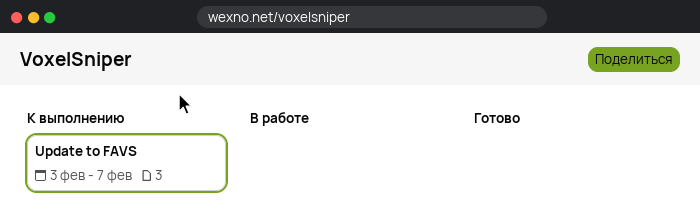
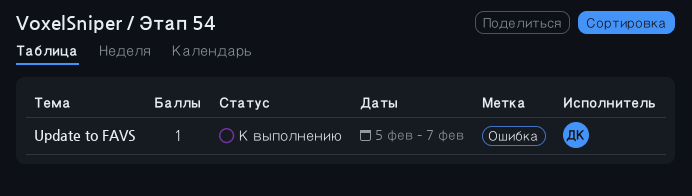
Update to FAVS, start: Feb 3 -> Feb 5

